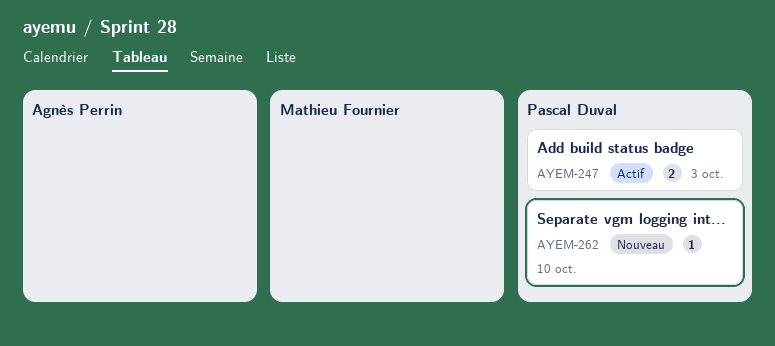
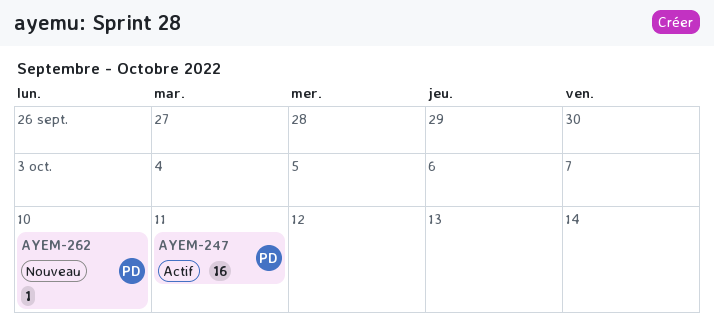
AYEM-247, estimate: 2 -> 16
AYEM-247, due: Oct 3 -> Oct 11

